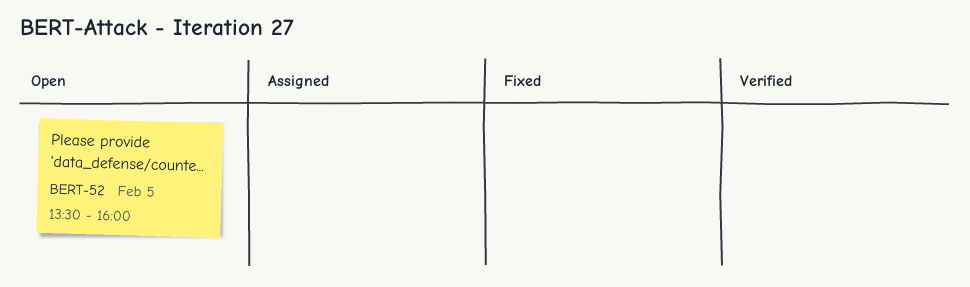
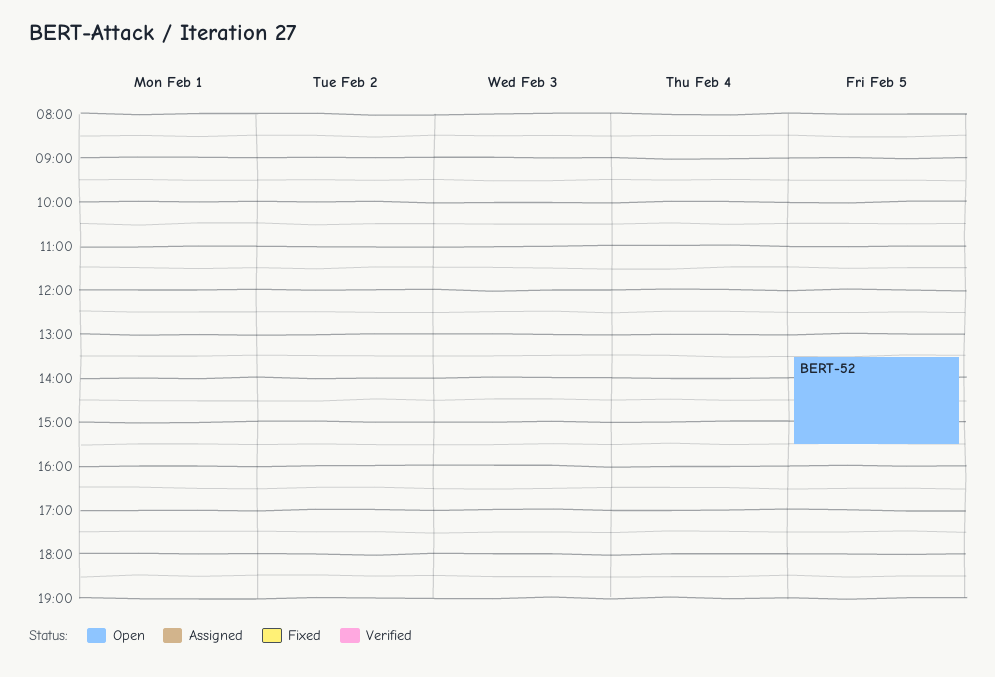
BERT-52, ends: 16:00 -> 15:30

